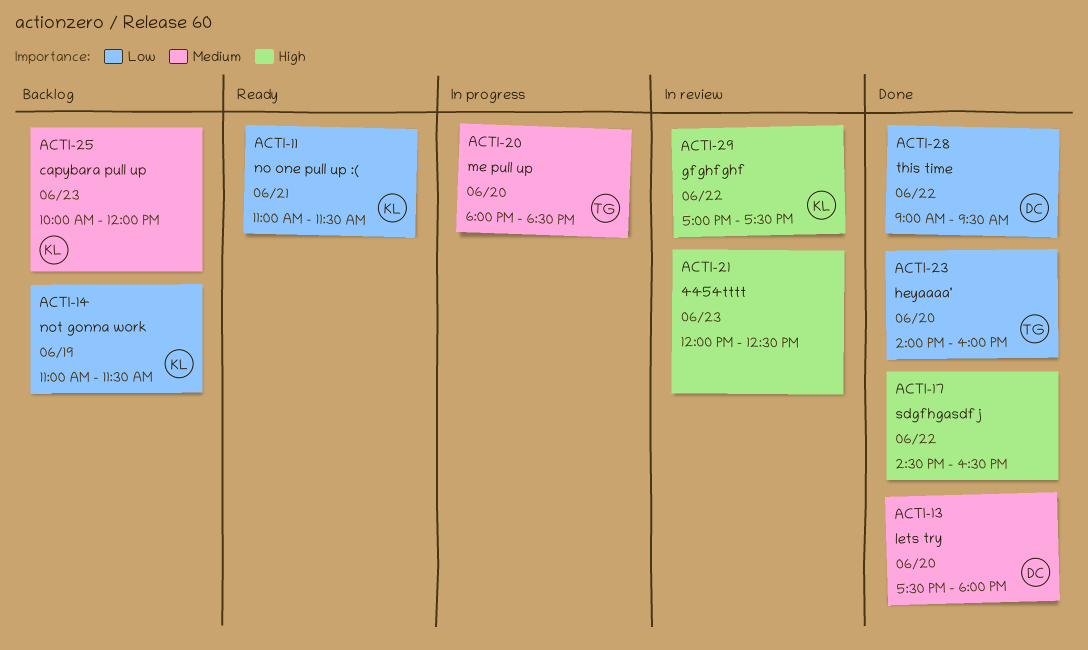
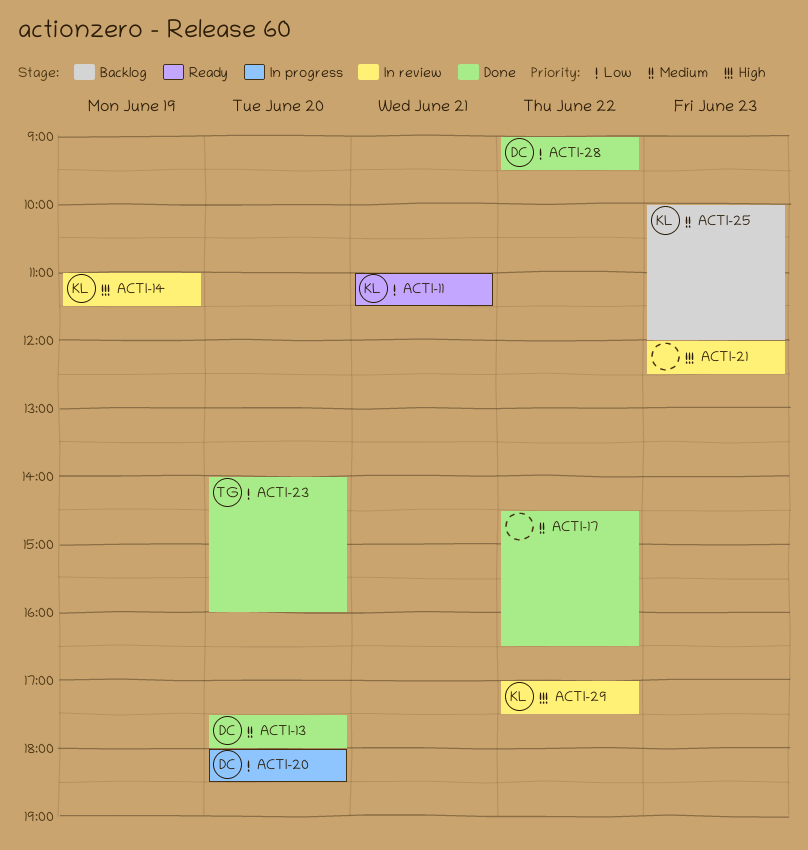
ACTI-14, status: Backlog -> In review
ACTI-14, priority: Low -> High
ACTI-17, priority: High -> Medium
ACTI-20, owner: TG -> DC
ACTI-20, priority: Medium -> Low

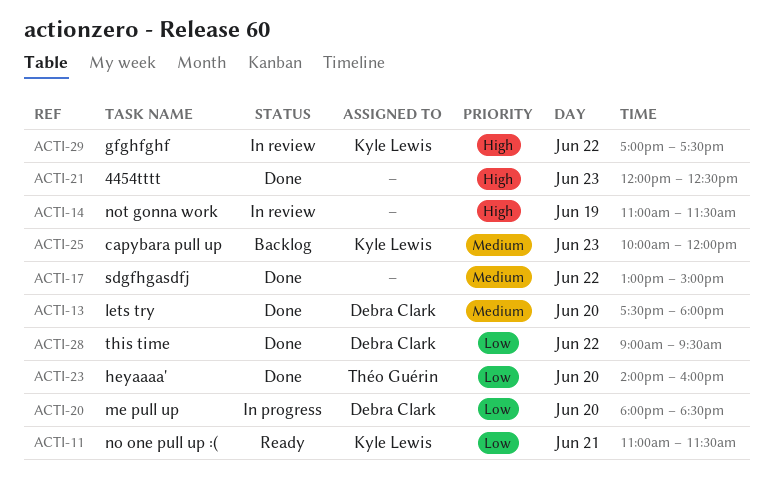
ACTI-14, owner: Kyle Lewis -> none
ACTI-17, begins: 14:30 -> 13:00
ACTI-17, ends: 16:30 -> 15:00
ACTI-21, status: In review -> Done

